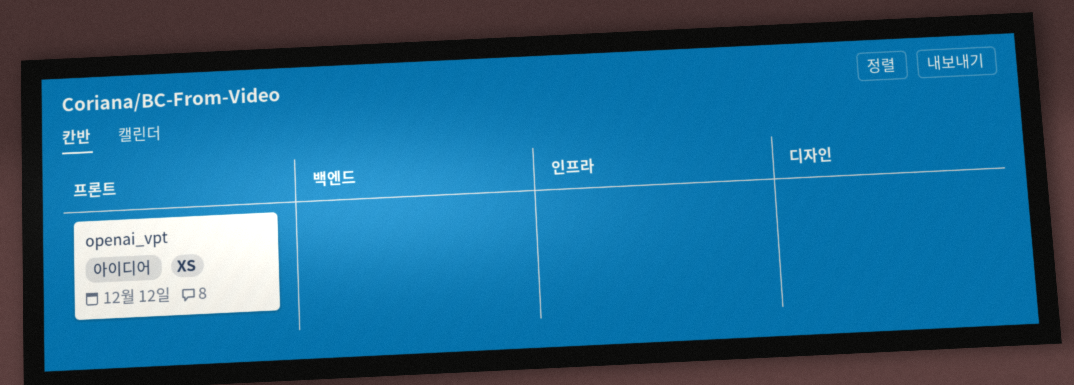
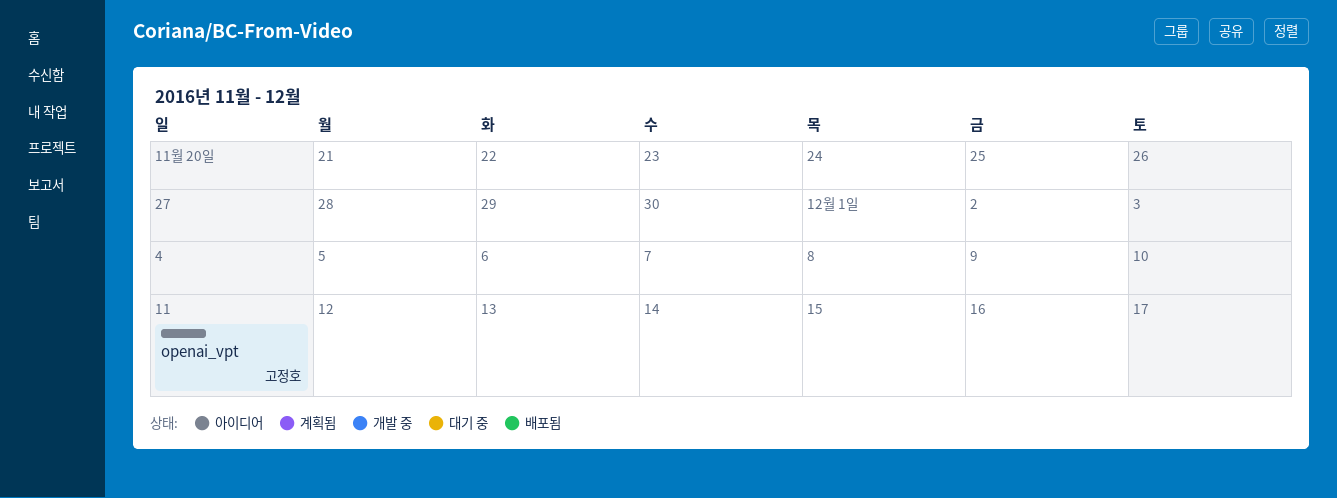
openai_vpt, due: Dec 12 -> Dec 11

